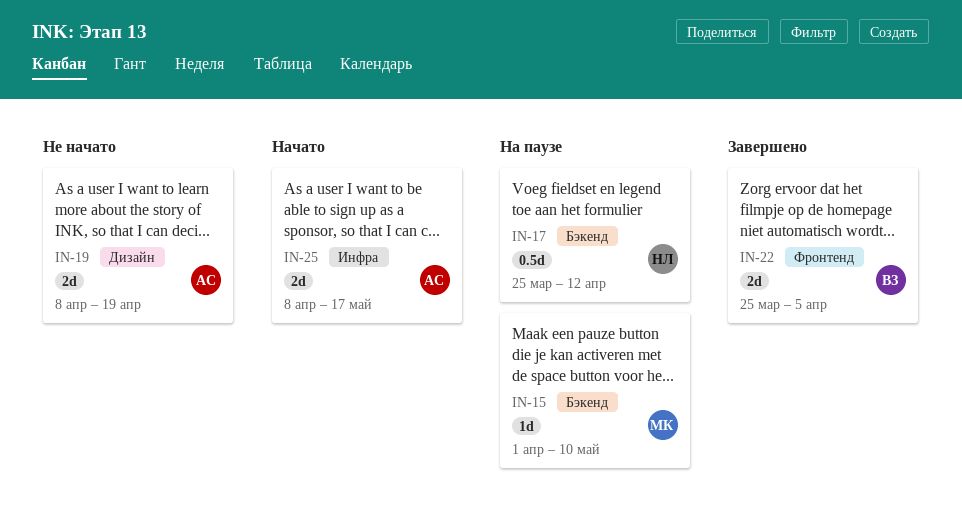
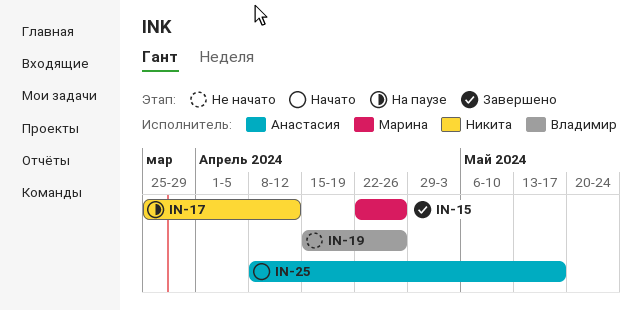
IN-15, status: На паузе -> Завершено
IN-15, start: Apr 1 -> Apr 22
IN-15, due: May 10 -> Apr 26
IN-19, owner: Анастасия -> Владимир
IN-19, start: Apr 8 -> Apr 15
IN-19, due: Apr 19 -> Apr 26
IN-22: present -> none

